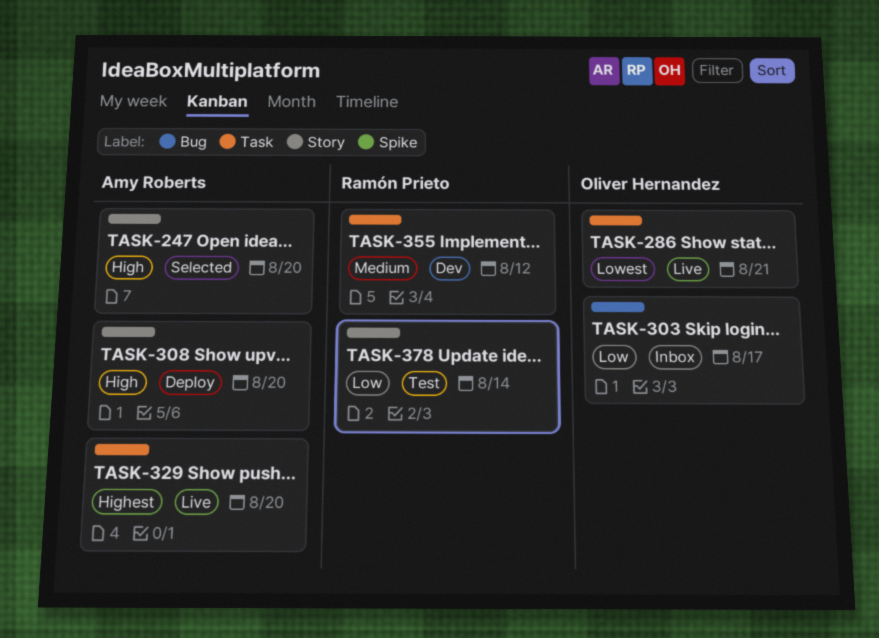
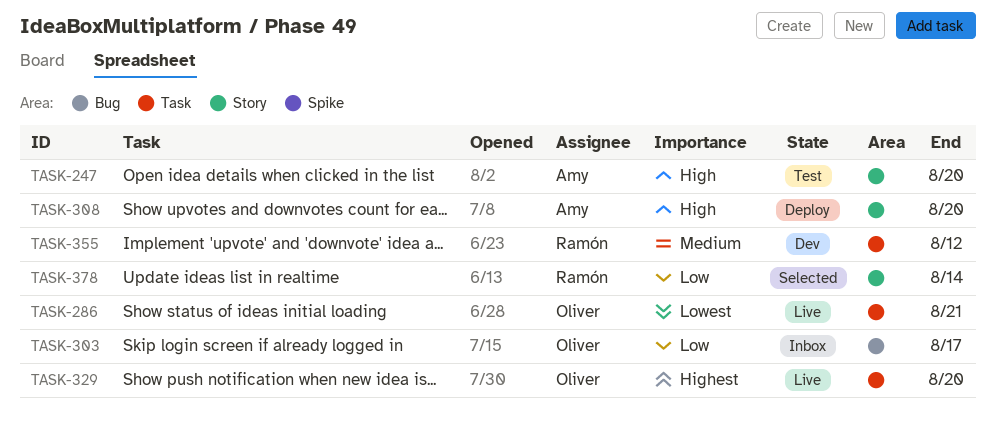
TASK-247, status: Selected -> Test
TASK-329, owner: Amy Roberts -> Oliver Hernandez
TASK-378, status: Test -> Selected

